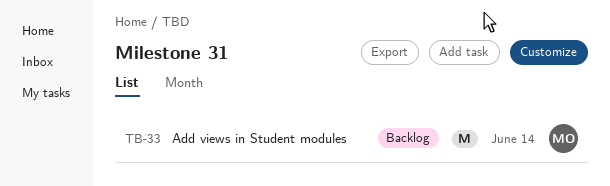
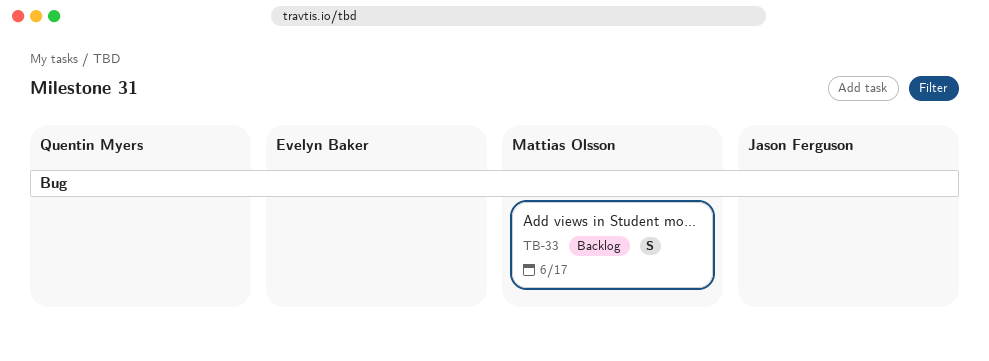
TB-33, estimate: M -> S
TB-33, due: Jun 14 -> Jun 17

